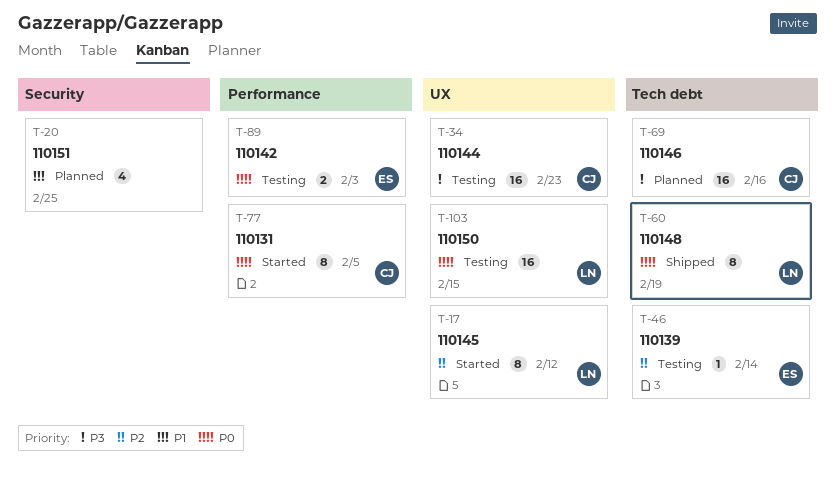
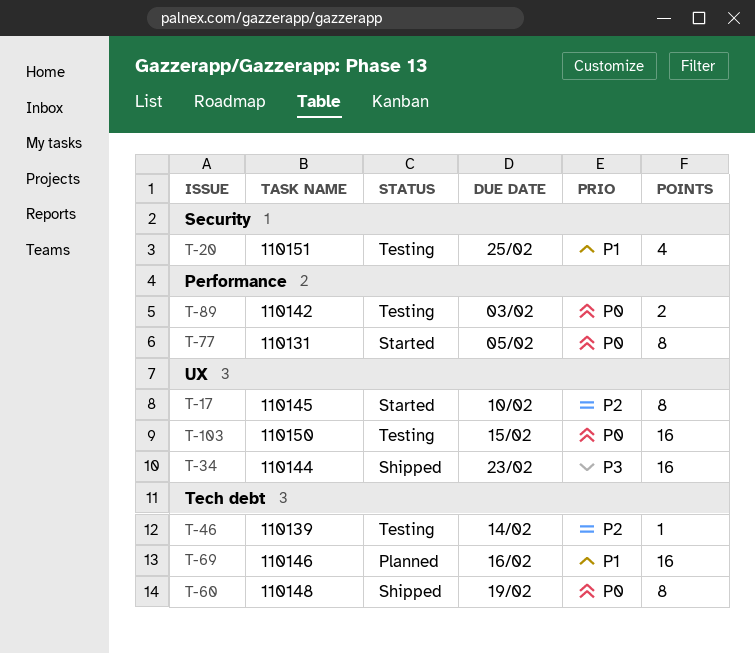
T-17, due: Feb 12 -> Feb 10
T-20, status: Planned -> Testing
T-34, status: Testing -> Shipped
T-69, priority: P3 -> P1

